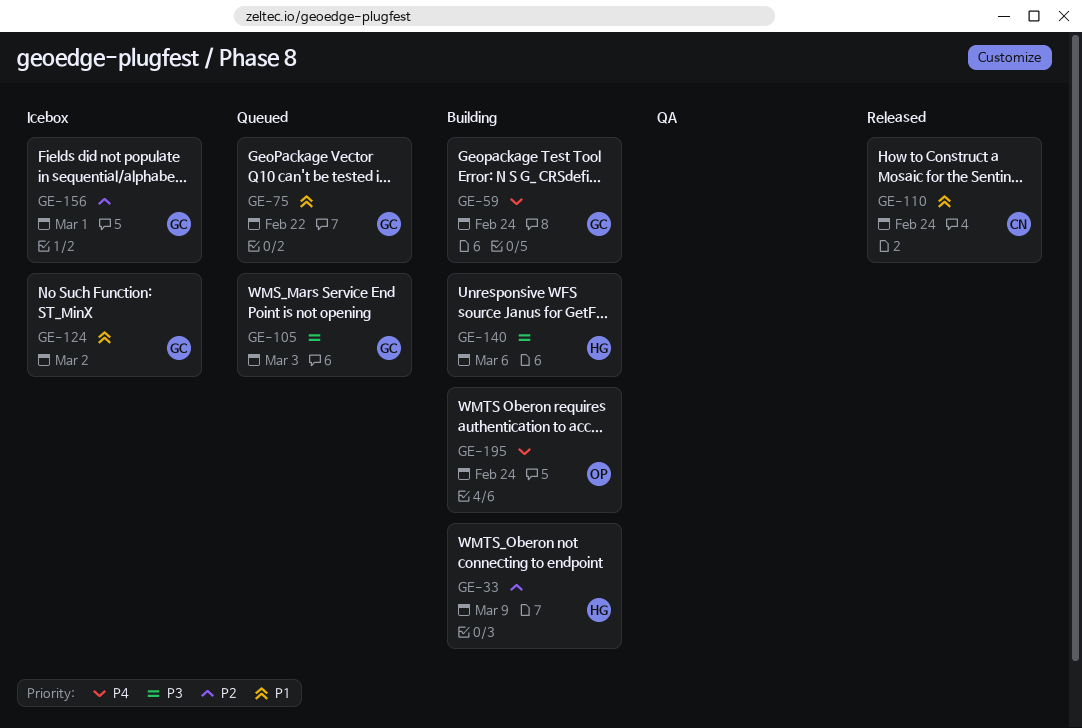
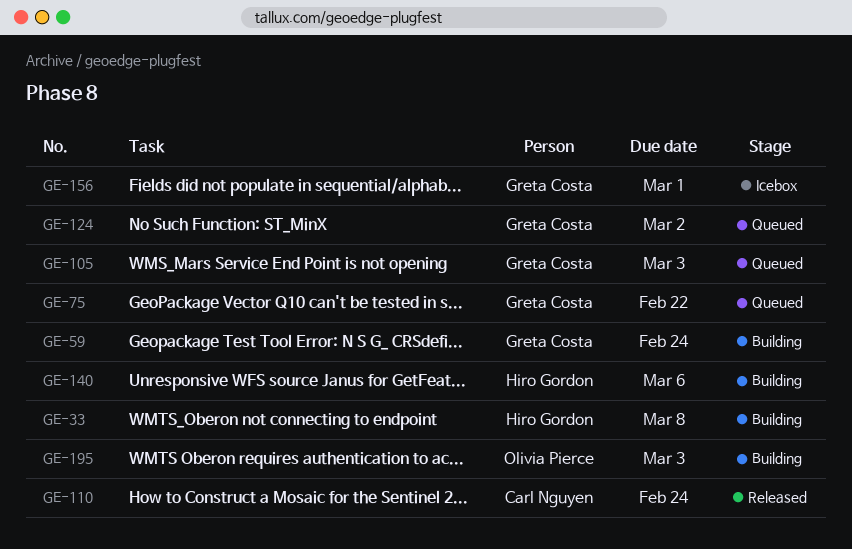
GE-33, due: Mar 9 -> Mar 8
GE-124, status: Icebox -> Queued
GE-195, due: Feb 24 -> Mar 3

